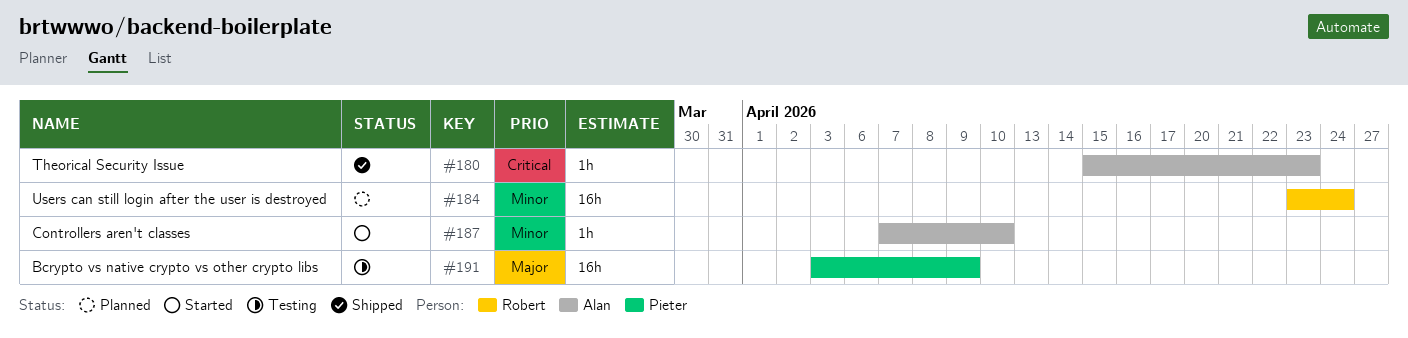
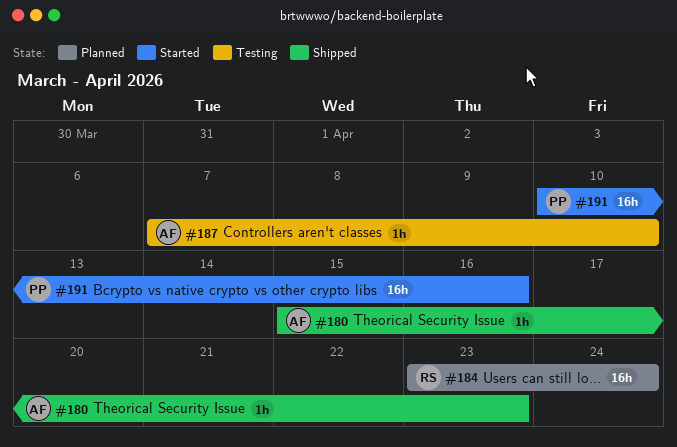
#187, status: Started -> Testing
#191, status: Testing -> Started
#191, start: Apr 3 -> Apr 10
#191, due: Apr 9 -> Apr 16

